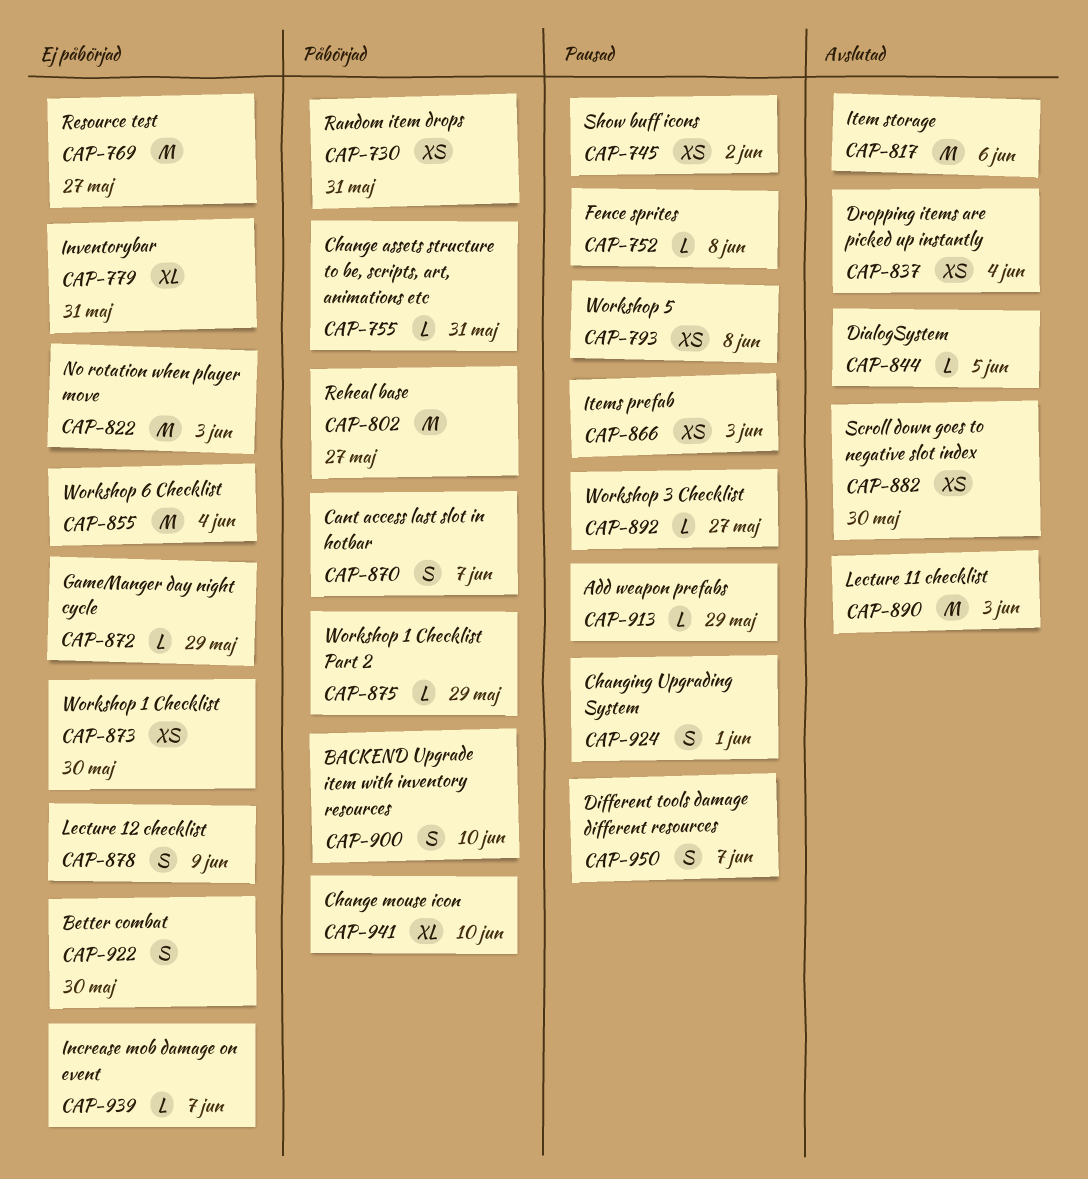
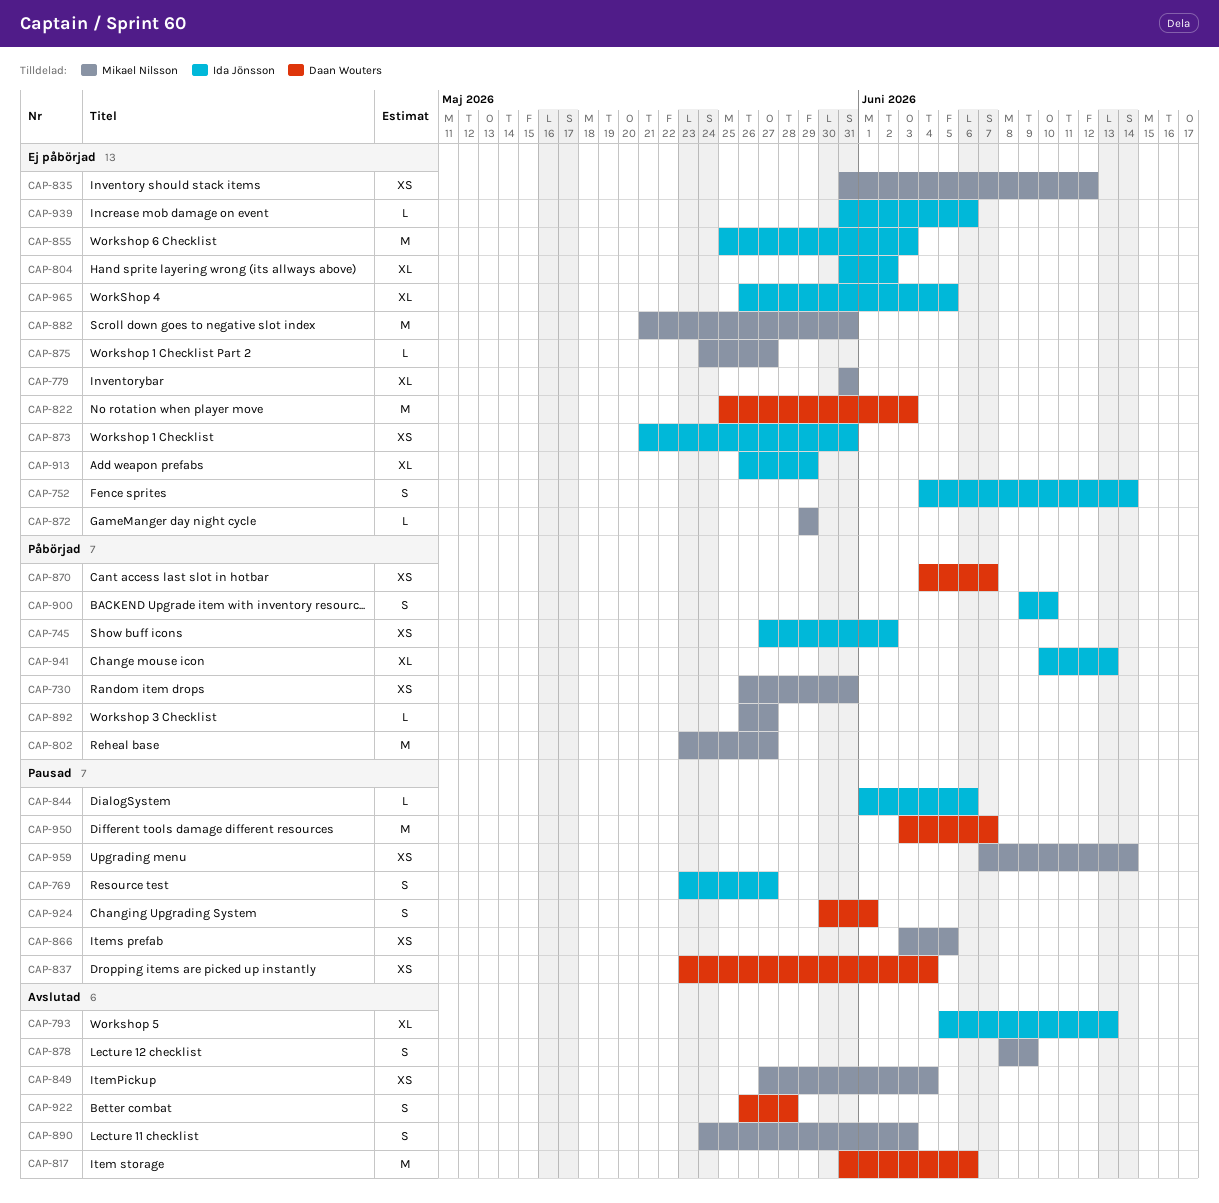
CAP-745, status: Pausad -> Påbörjad
CAP-752, status: Pausad -> Ej påbörjad
CAP-752, estimate: L -> S
CAP-752, due: Jun 8 -> Jun 14
CAP-755: present -> none
CAP-769, status: Ej påbörjad -> Pausad
CAP-769, estimate: M -> S
CAP-793, status: Pausad -> Avslutad
CAP-793, estimate: XS -> XL
CAP-793, due: Jun 8 -> Jun 13
CAP-804: none -> present
CAP-835: none -> present
CAP-837, status: Avslutad -> Pausad
CAP-844, status: Avslutad -> Pausad
CAP-844, due: Jun 5 -> Jun 6
CAP-849: none -> present
CAP-855, due: Jun 4 -> Jun 3
CAP-866, due: Jun 3 -> Jun 5
CAP-870, estimate: S -> XS
CAP-873, due: May 30 -> May 31
CAP-875, status: Påbörjad -> Ej påbörjad
CAP-875, due: May 29 -> May 27
CAP-878, status: Ej påbörjad -> Avslutad
CAP-882, status: Avslutad -> Ej påbörjad
CAP-882, estimate: XS -> M
CAP-882, due: May 30 -> May 31
CAP-890, estimate: M -> S
CAP-892, status: Pausad -> Påbörjad
CAP-913, status: Pausad -> Ej påbörjad
CAP-913, estimate: L -> XL
CAP-922, status: Ej påbörjad -> Avslutad
CAP-922, due: May 30 -> May 28
CAP-939, due: Jun 7 -> Jun 6
CAP-941, due: Jun 10 -> Jun 13
CAP-950, estimate: S -> M
CAP-959: none -> present
CAP-965: none -> present

